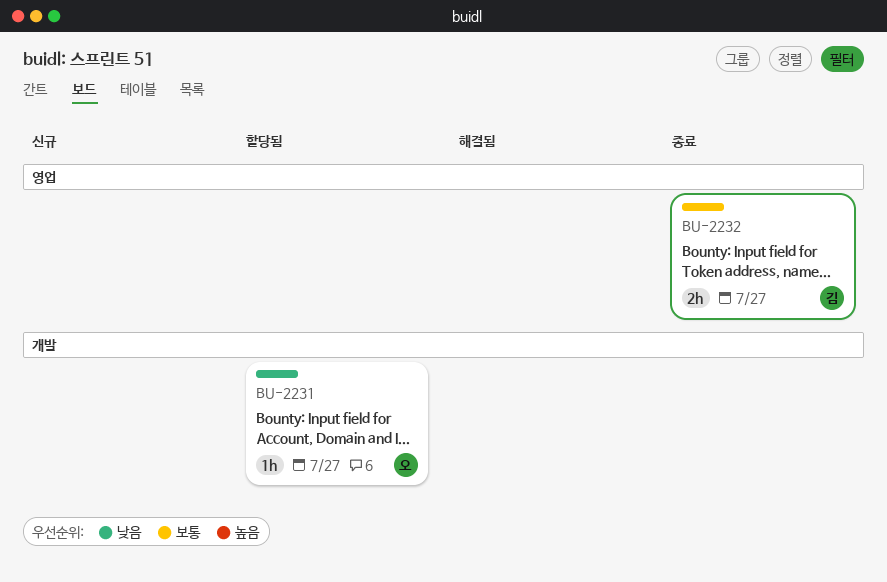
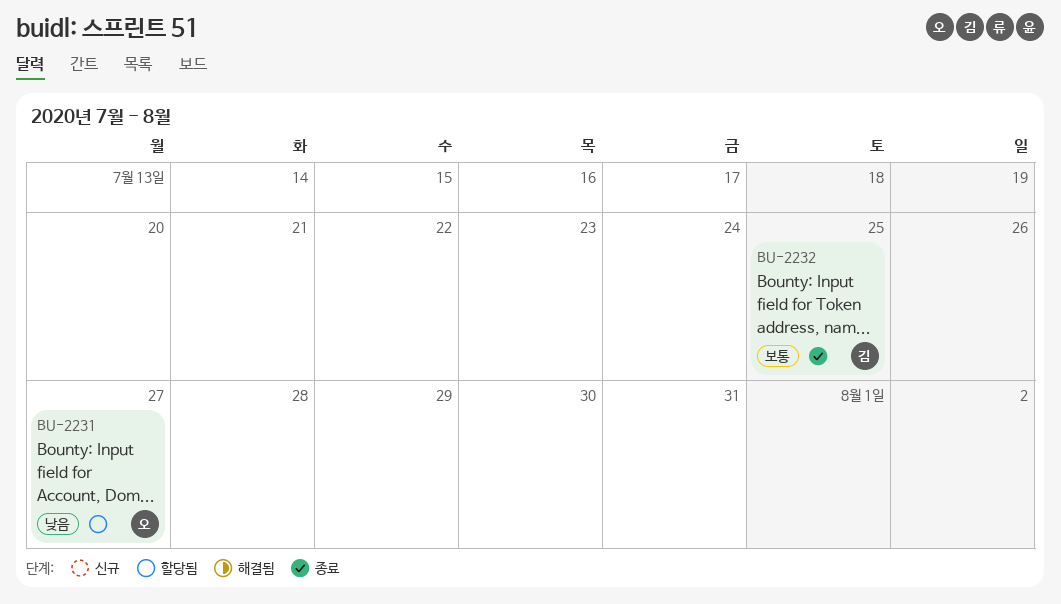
BU-2232, due: Jul 27 -> Jul 25

